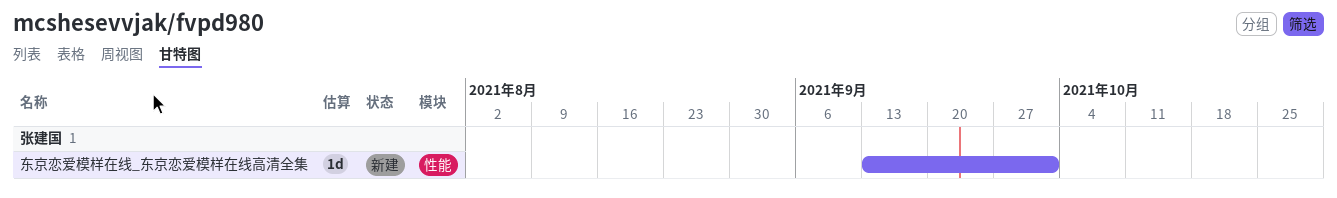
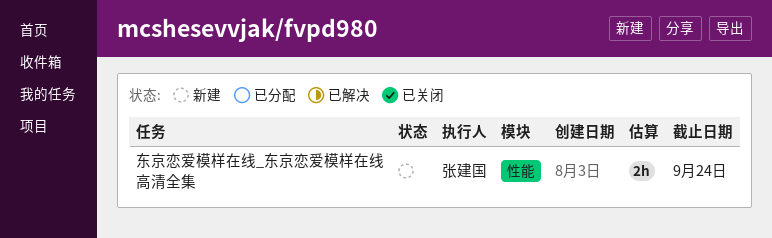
东京恋爱模样在线_东京恋爱模样在线高清全集, estimate: 1d -> 2h
东京恋爱模样在线_东京恋爱模样在线高清全集, due: Oct 1 -> Sep 24

